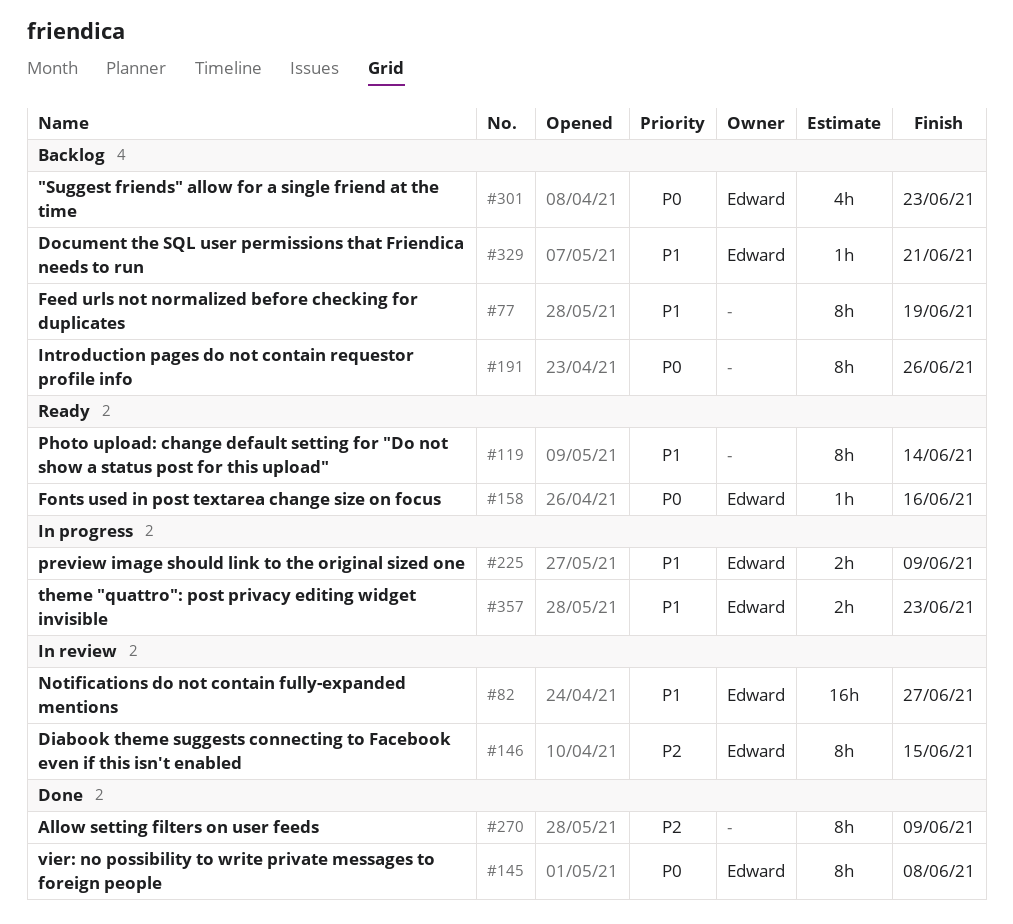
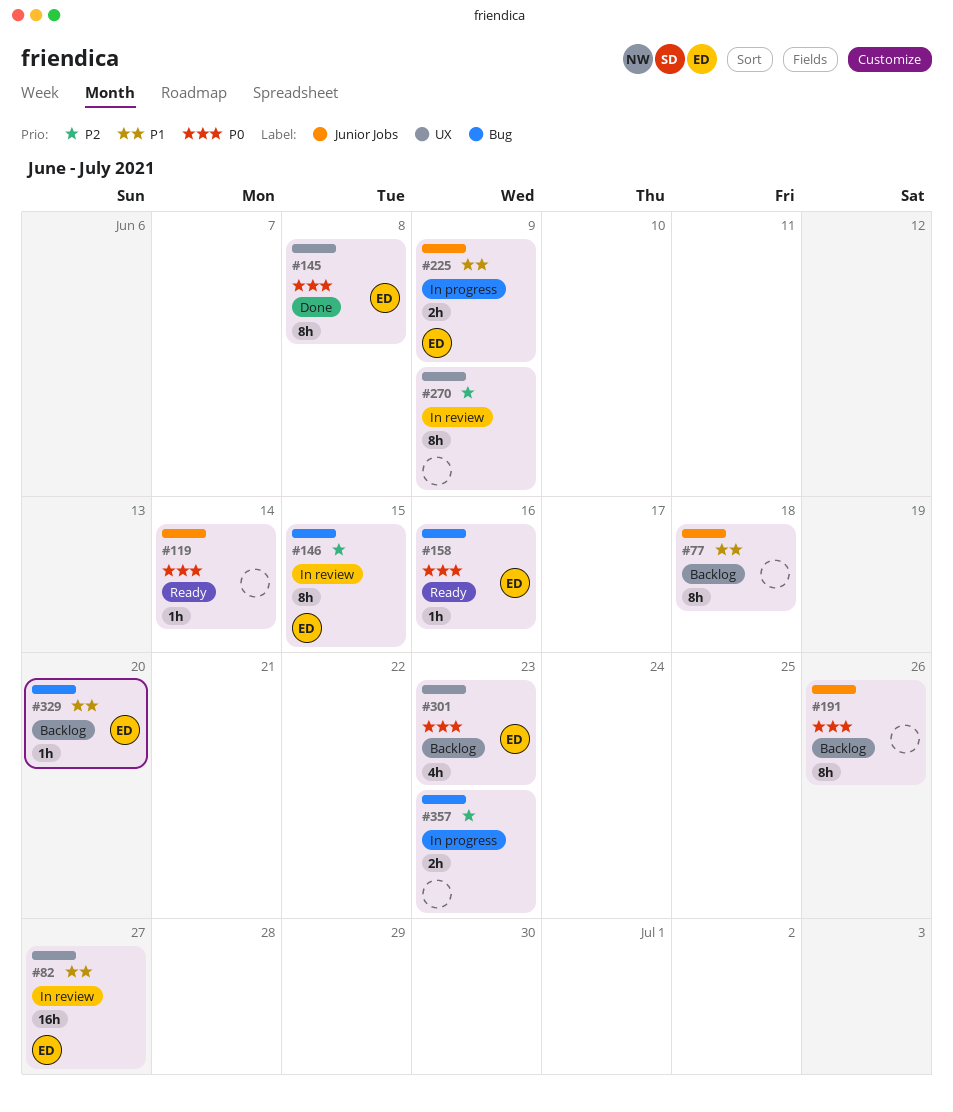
#77, due: Jun 19 -> Jun 18
#119, priority: P1 -> P0
#119, estimate: 8h -> 1h
#270, status: Done -> In review
#329, due: Jun 21 -> Jun 20
#357, owner: Edward -> none
#357, priority: P1 -> P2

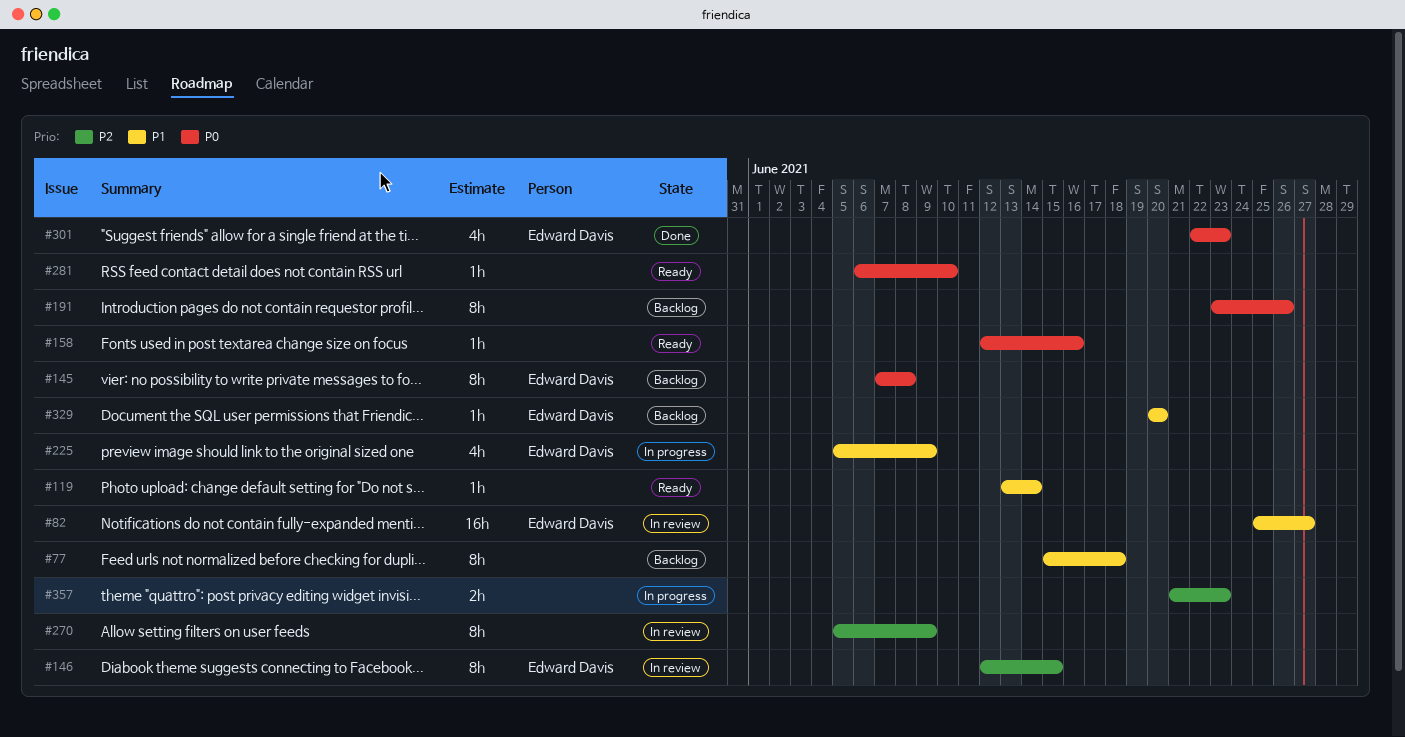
#119, priority: P0 -> P1
#145, status: Done -> Backlog
#158, owner: Edward Davis -> none
#225, estimate: 2h -> 4h
#281: none -> present
#301, status: Backlog -> Done

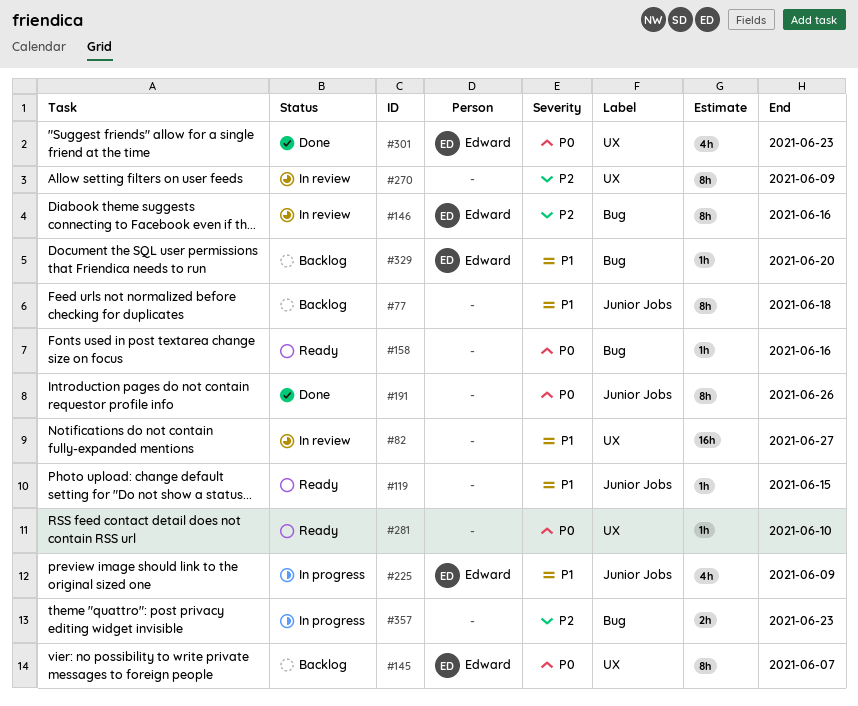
#82, owner: Edward Davis -> none
#119, due: Jun 14 -> Jun 15
#145, due: Jun 8 -> Jun 7
#146, due: Jun 15 -> Jun 16
#191, status: Backlog -> Done

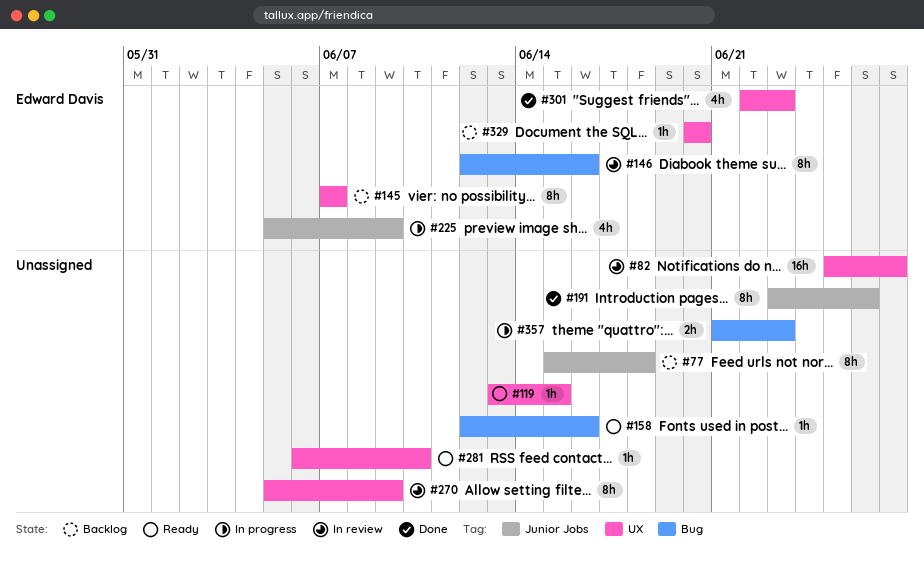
#119, label: Junior Jobs -> UX
#329, label: Bug -> UX

